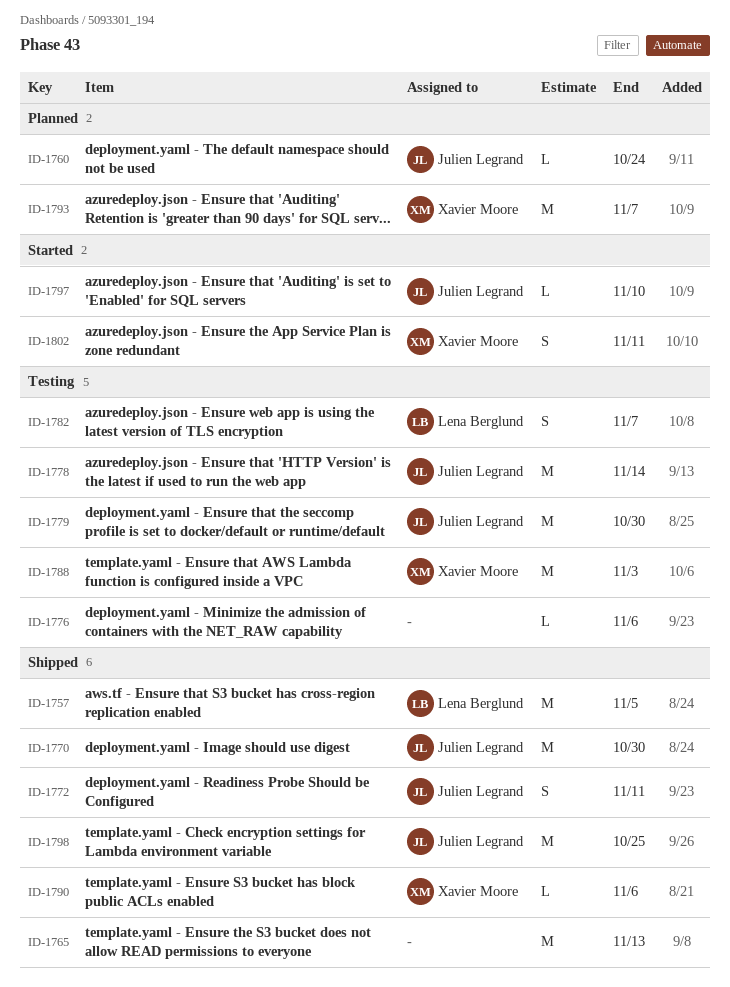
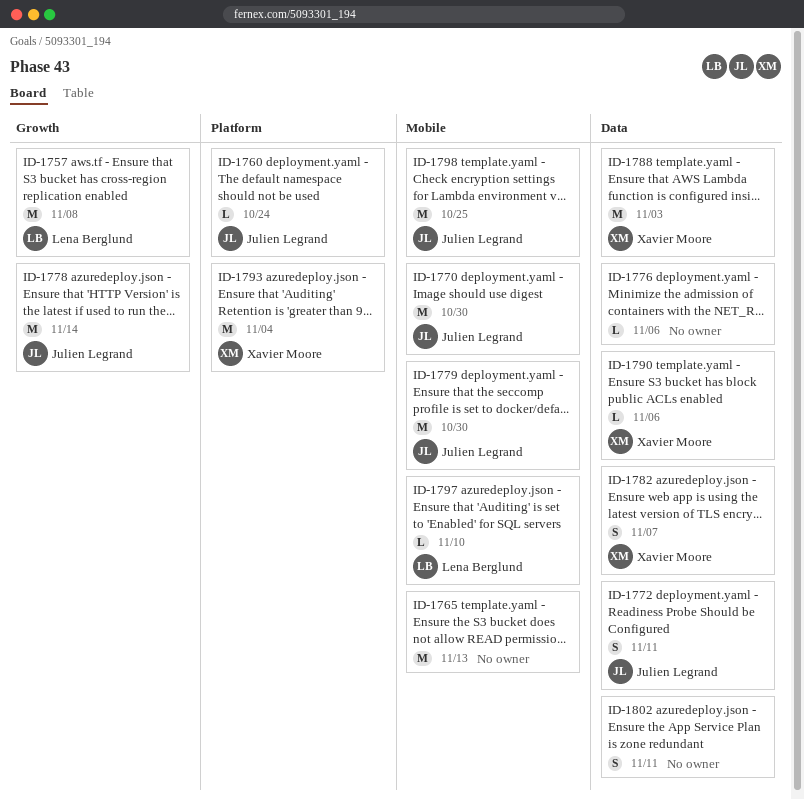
ID-1757, due: Nov 5 -> Nov 8
ID-1782, owner: Lena Berglund -> Xavier Moore
ID-1793, due: Nov 7 -> Nov 4
ID-1797, owner: Julien Legrand -> Lena Berglund
ID-1802, owner: Xavier Moore -> none

